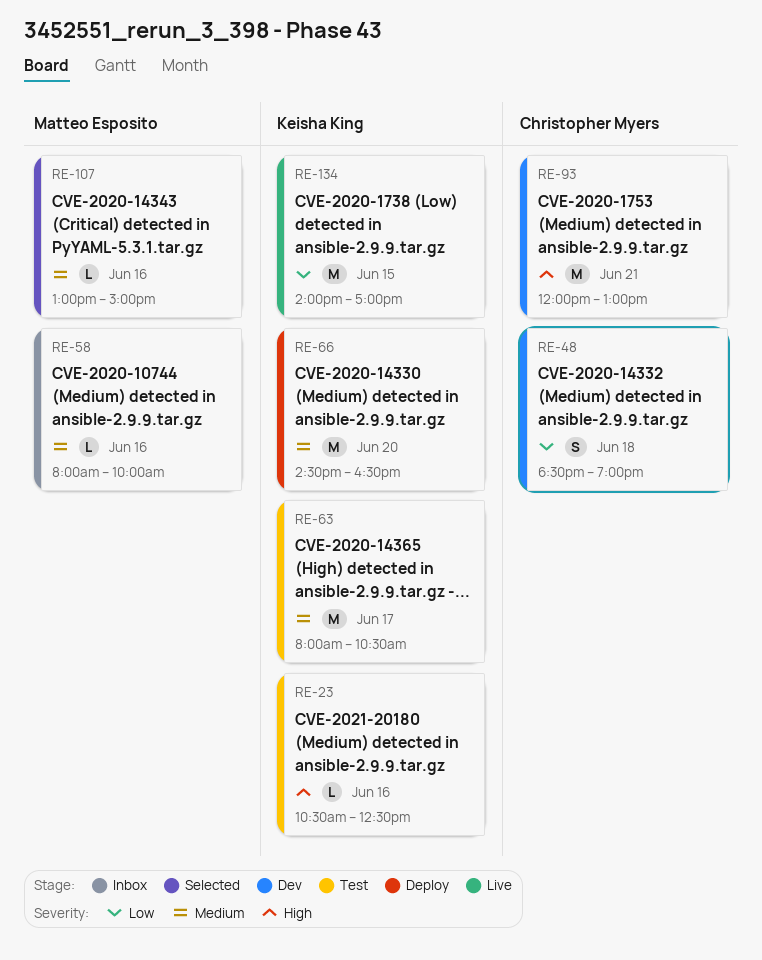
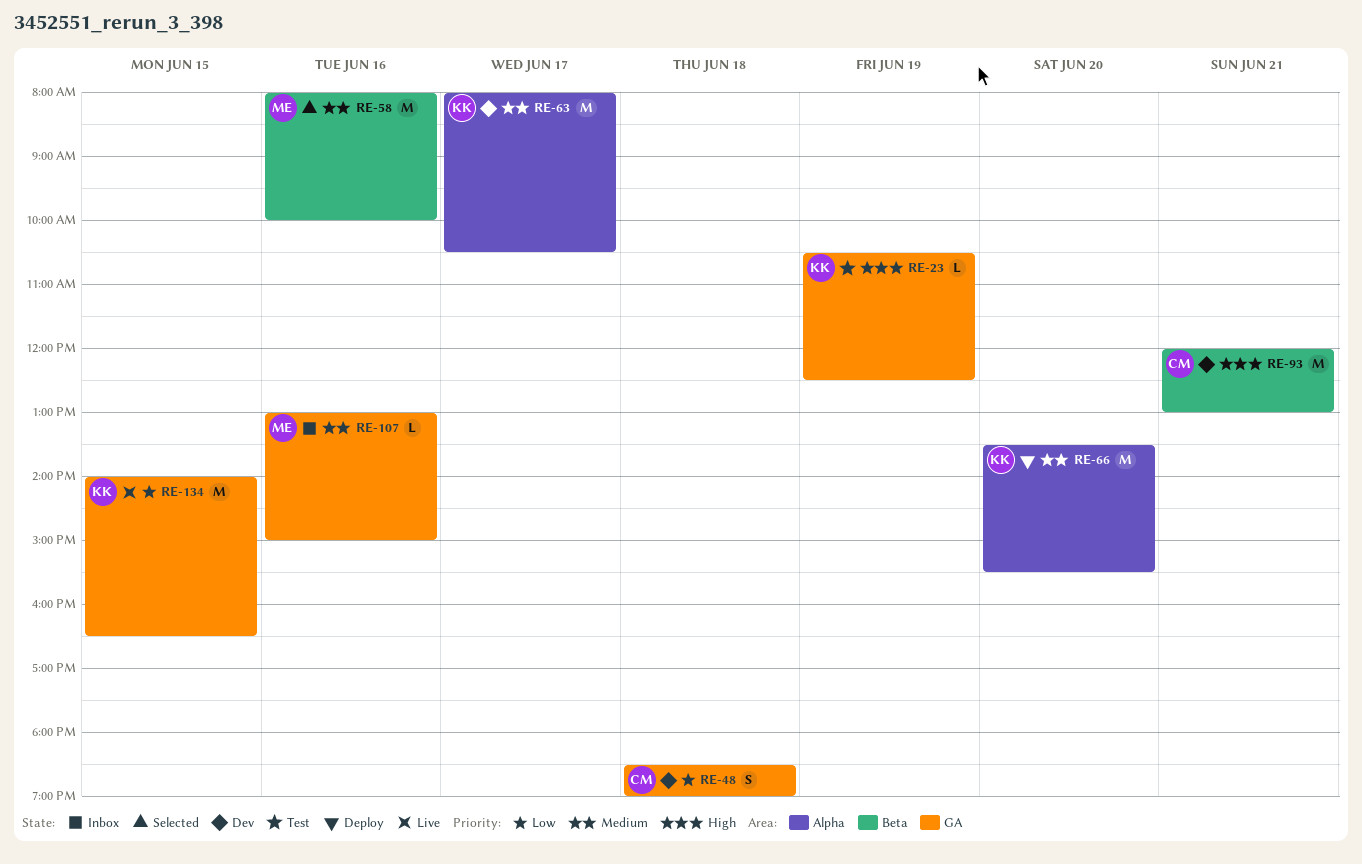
RE-23, day: Jun 16 -> Jun 19
RE-58, status: Inbox -> Selected
RE-58, estimate: L -> M
RE-63, status: Test -> Dev
RE-66, begins: 14:30 -> 13:30
RE-66, ends: 16:30 -> 15:30
RE-107, status: Selected -> Inbox
RE-134, ends: 17:00 -> 16:30

